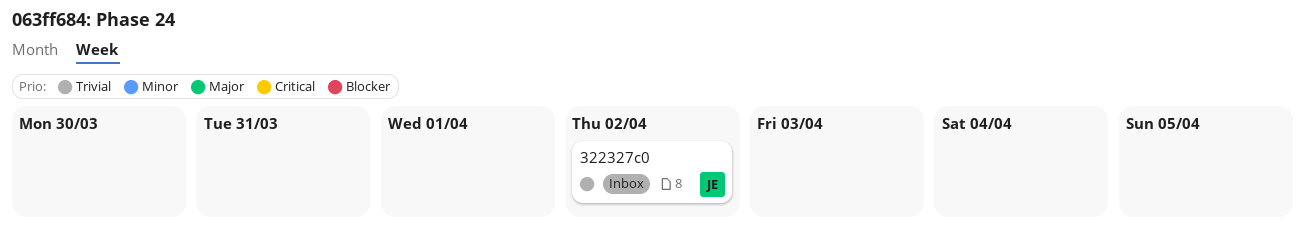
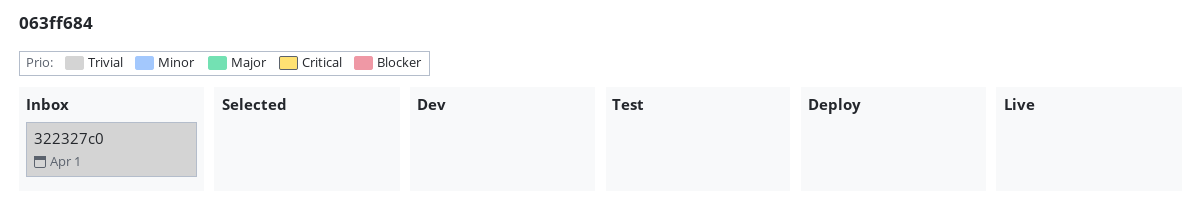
322327c0, due: Apr 2 -> Apr 1

